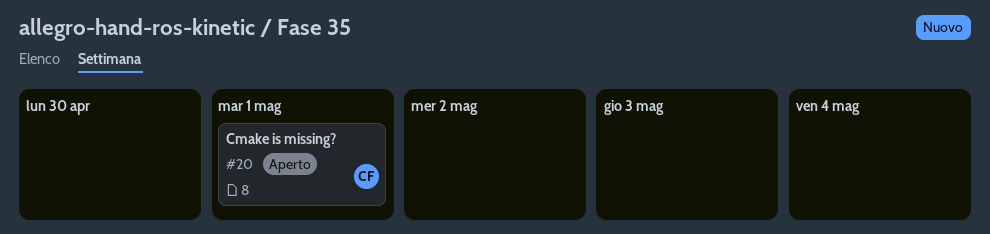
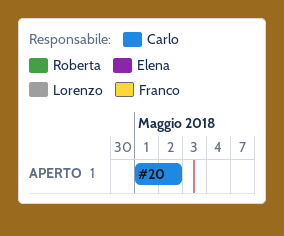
#20, due: May 1 -> May 2

